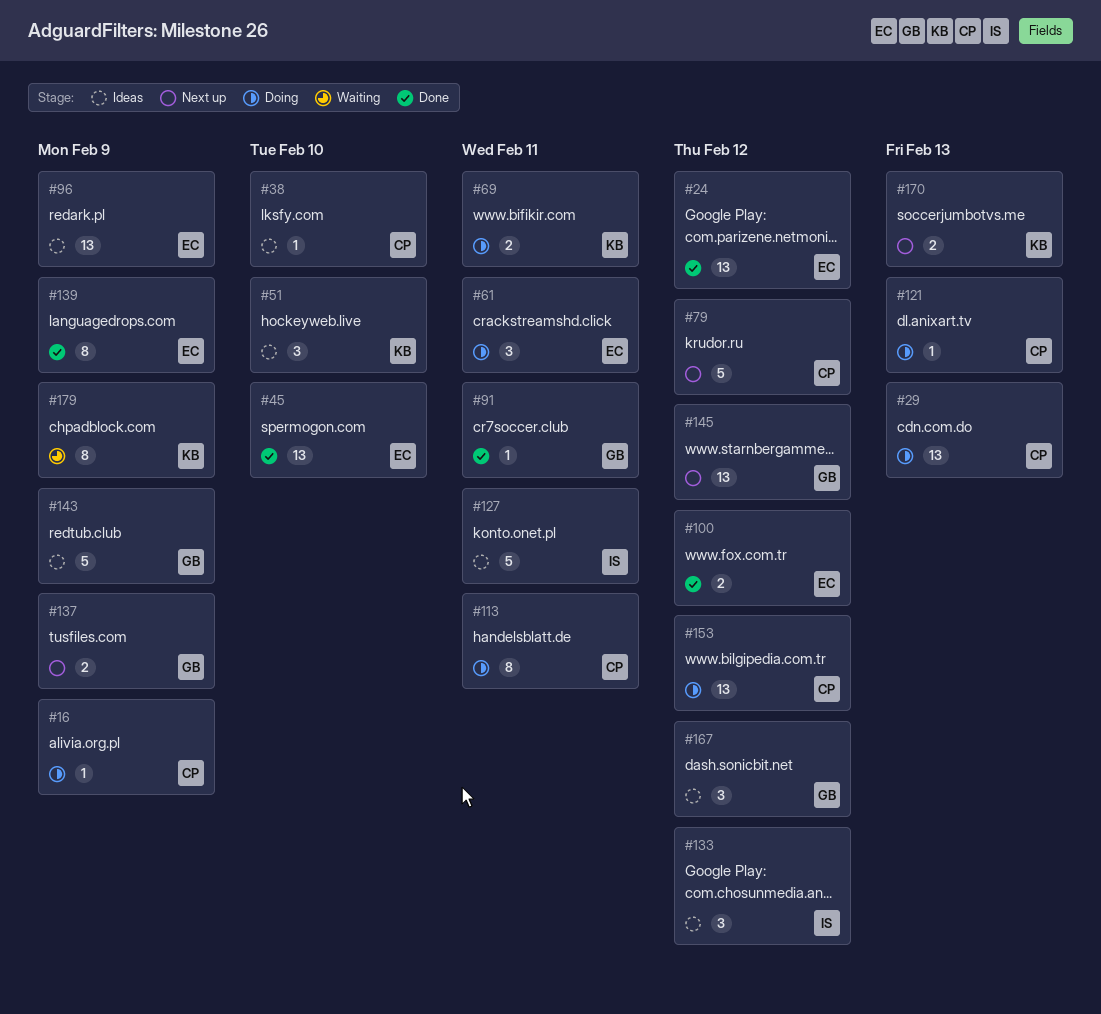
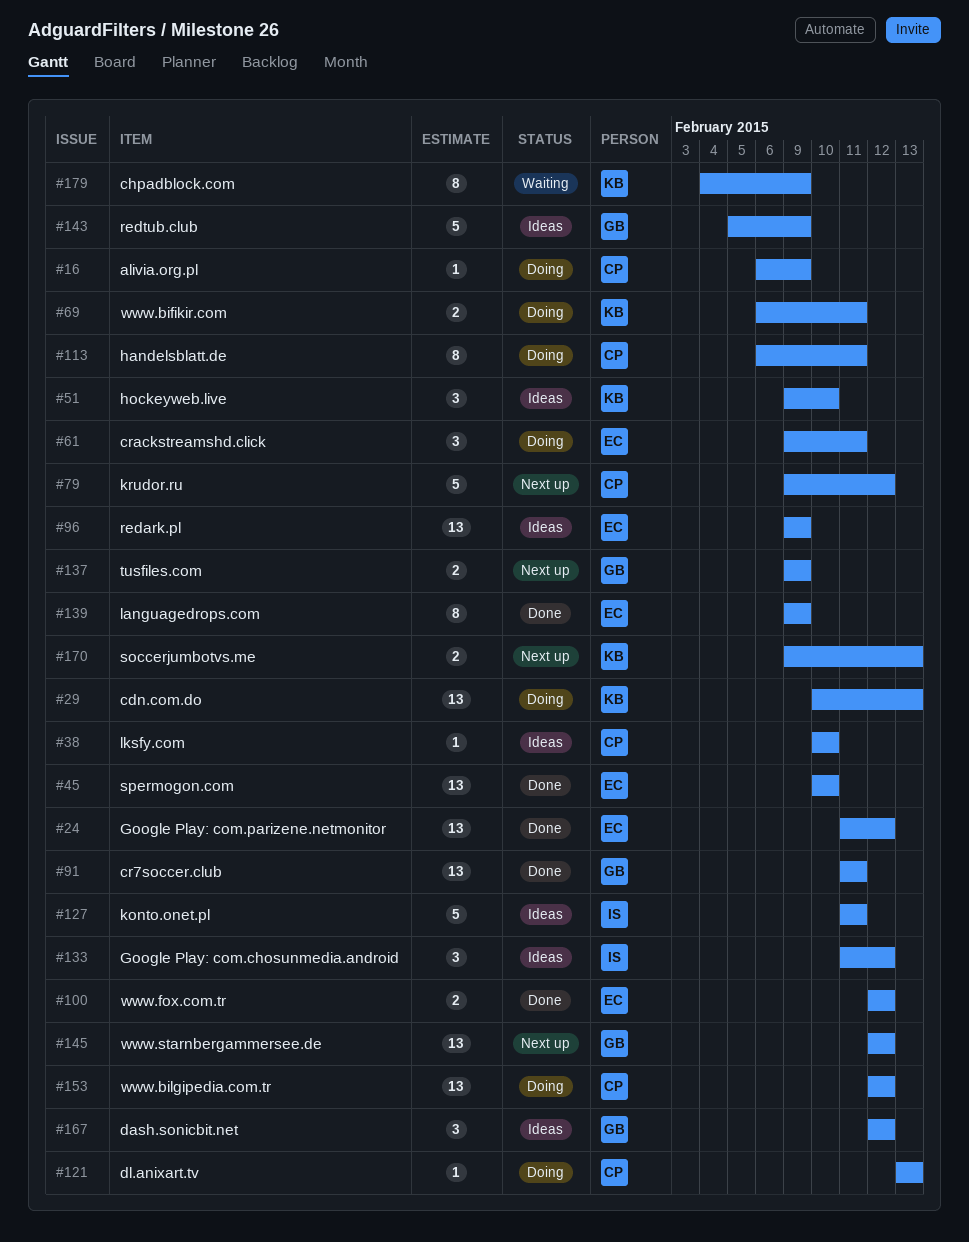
#29, owner: CP -> KB
#91, estimate: 1 -> 13

